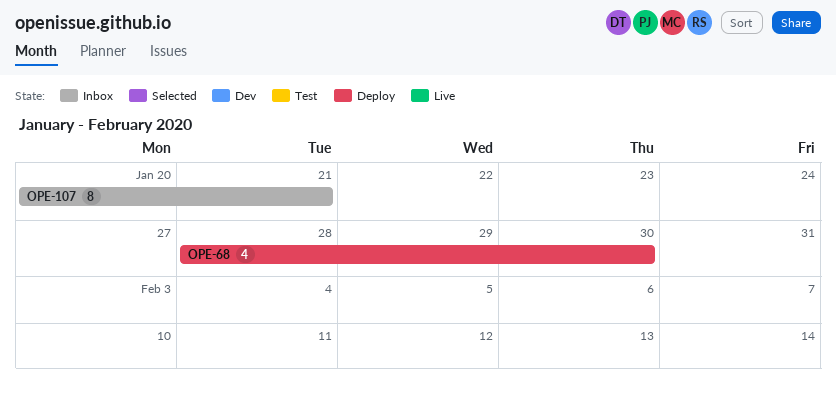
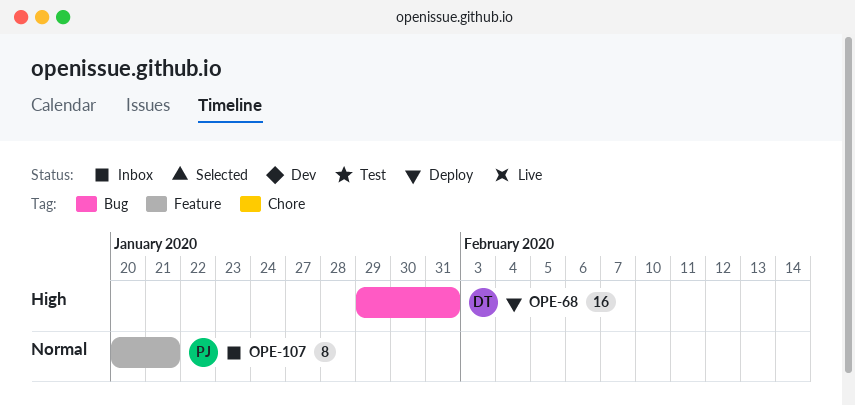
OPE-68, estimate: 4 -> 16
OPE-68, start: Jan 28 -> Jan 29
OPE-68, due: Jan 30 -> Jan 31

